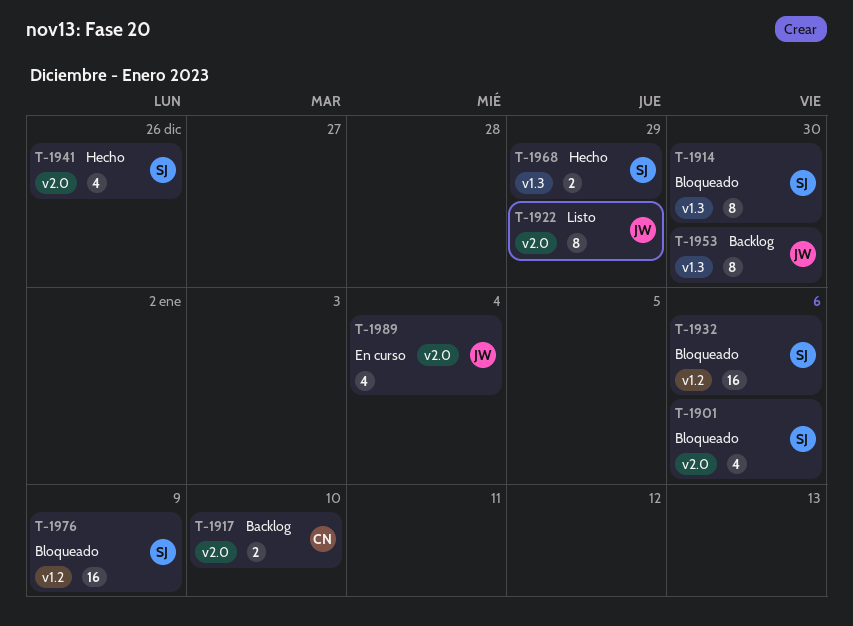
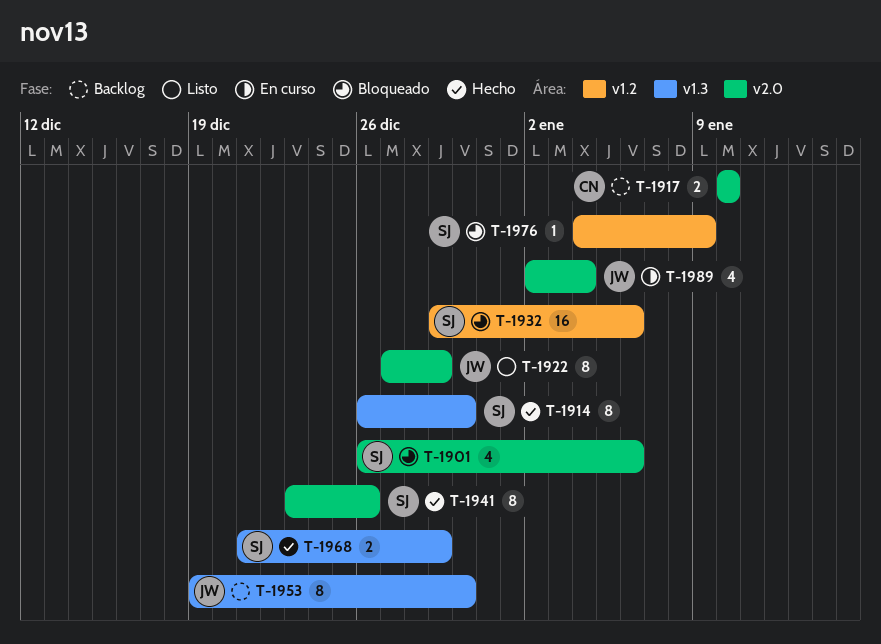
T-1914, status: Bloqueado -> Hecho
T-1941, estimate: 4 -> 8
T-1976, estimate: 16 -> 1

